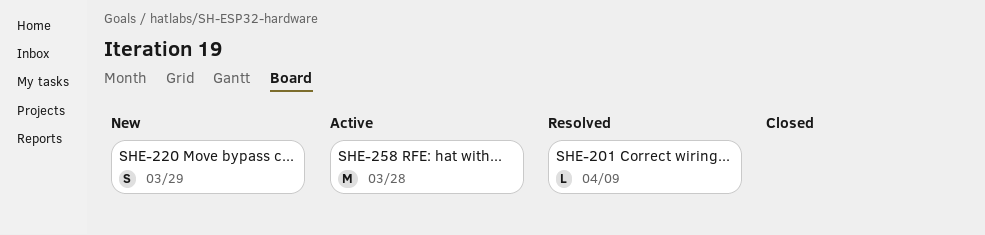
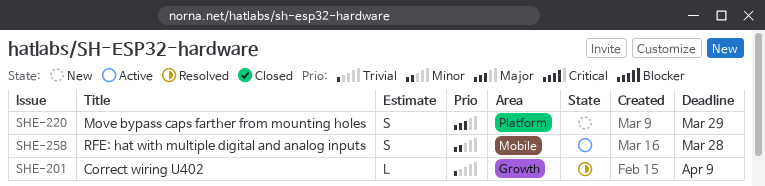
SHE-258, estimate: M -> S

